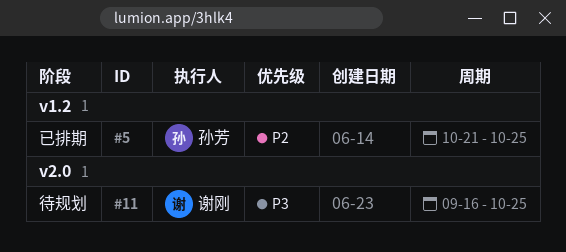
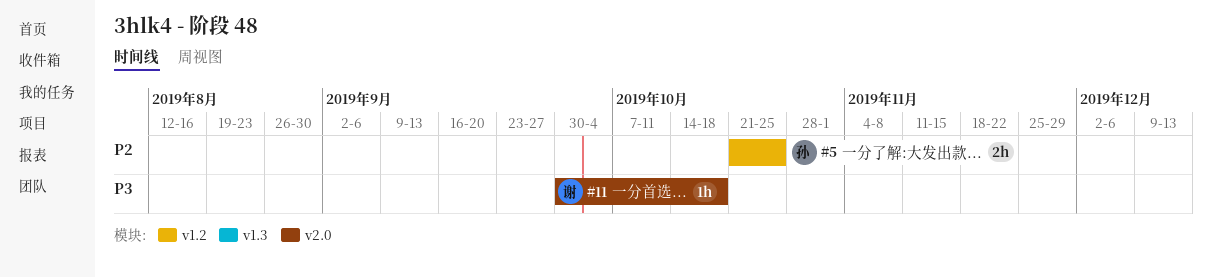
#11, start: Sep 16 -> Sep 30
#11, due: Oct 25 -> Oct 18

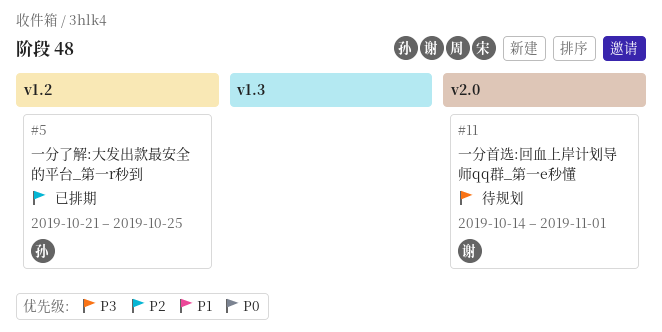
#11, start: Sep 30 -> Oct 14
#11, due: Oct 18 -> Nov 1

